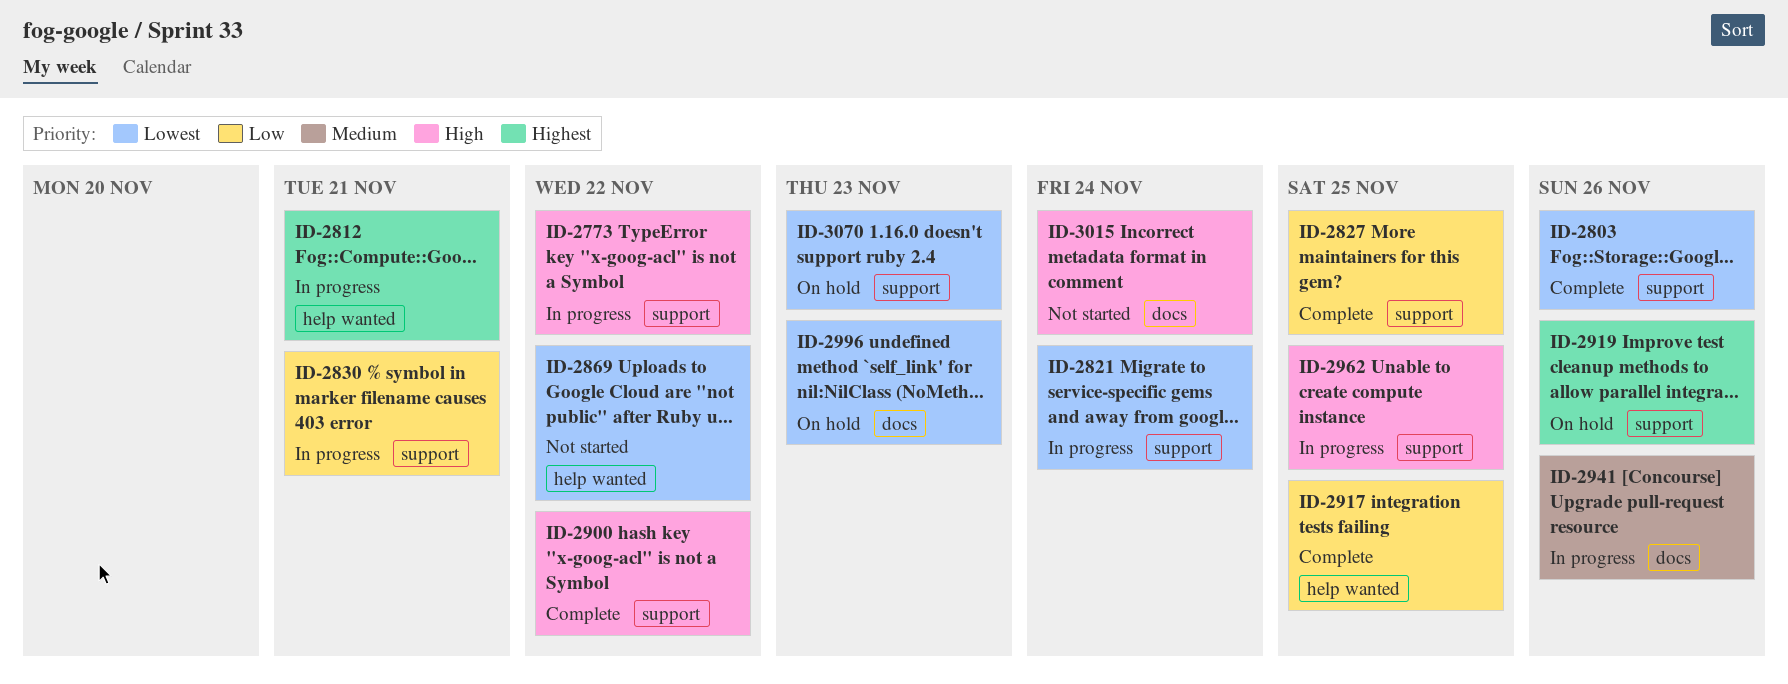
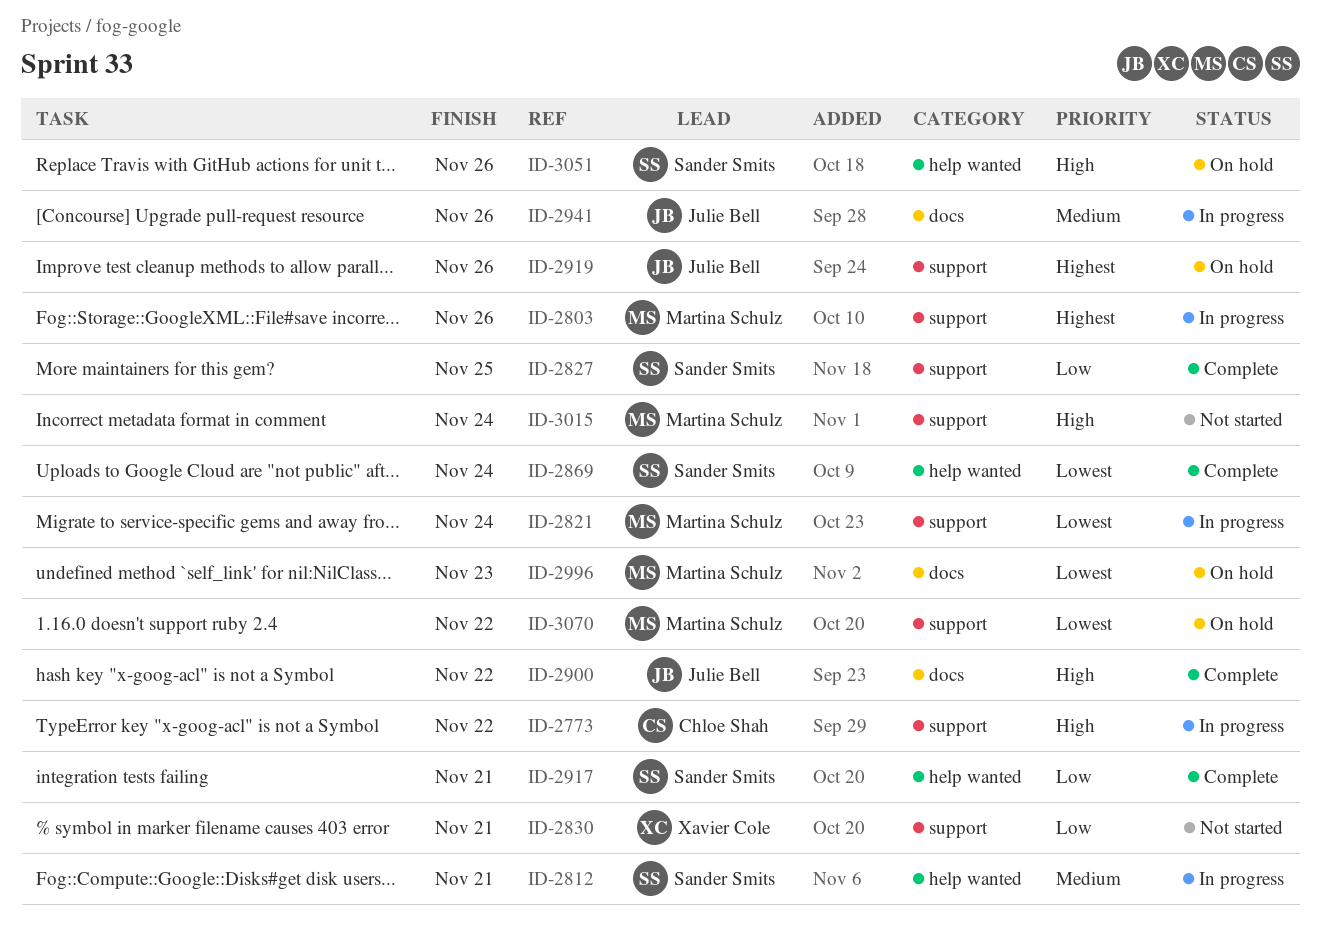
ID-2803, status: Complete -> In progress
ID-2803, priority: Lowest -> Highest
ID-2812, priority: Highest -> Medium
ID-2830, status: In progress -> Not started
ID-2869, status: Not started -> Complete
ID-2869, due: Nov 22 -> Nov 24
ID-2900, label: support -> docs
ID-2917, due: Nov 25 -> Nov 21
ID-2962: present -> none
ID-3015, label: docs -> support
ID-3051: none -> present
ID-3070, due: Nov 23 -> Nov 22

